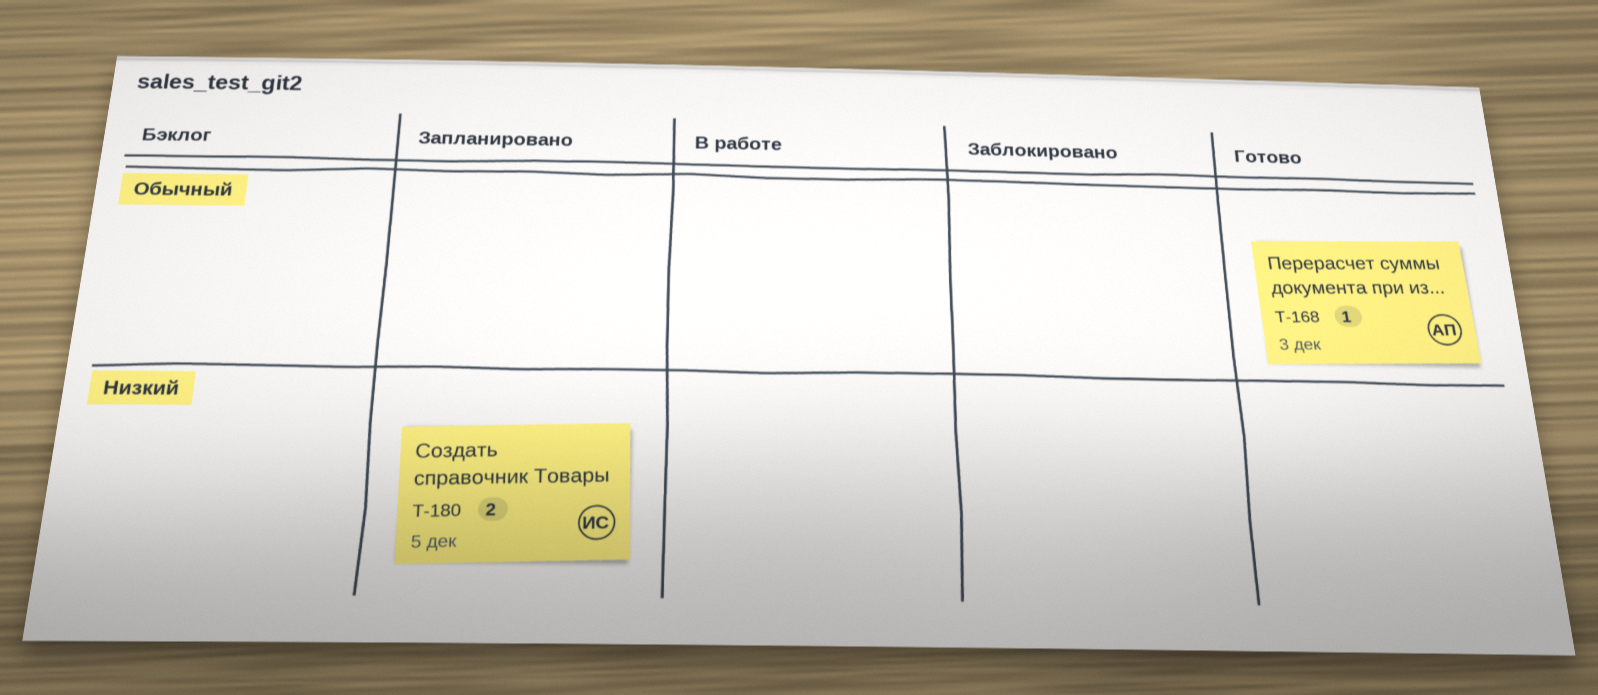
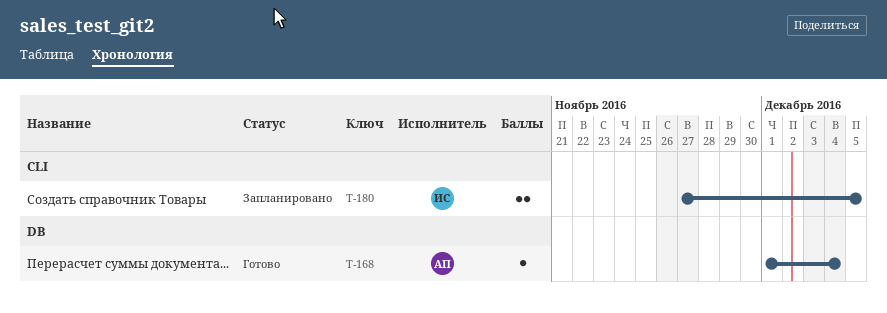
T-168, due: Dec 3 -> Dec 4

